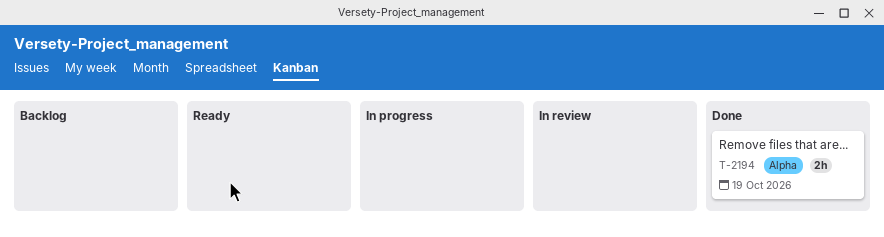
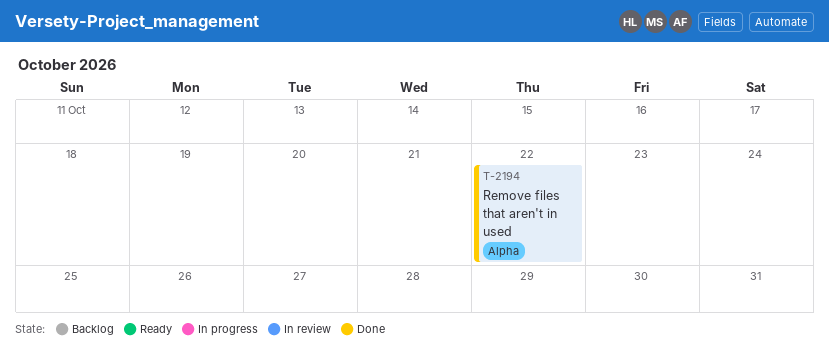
T-2194, due: Oct 19 -> Oct 22

